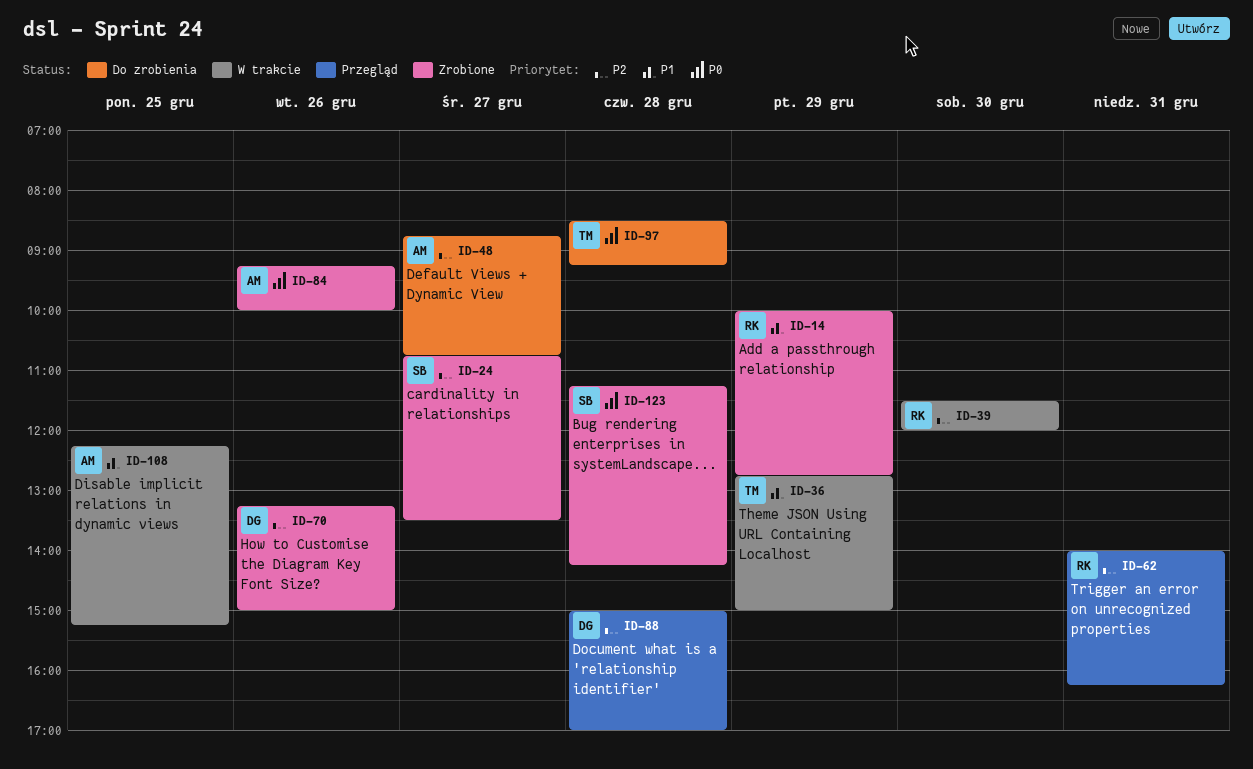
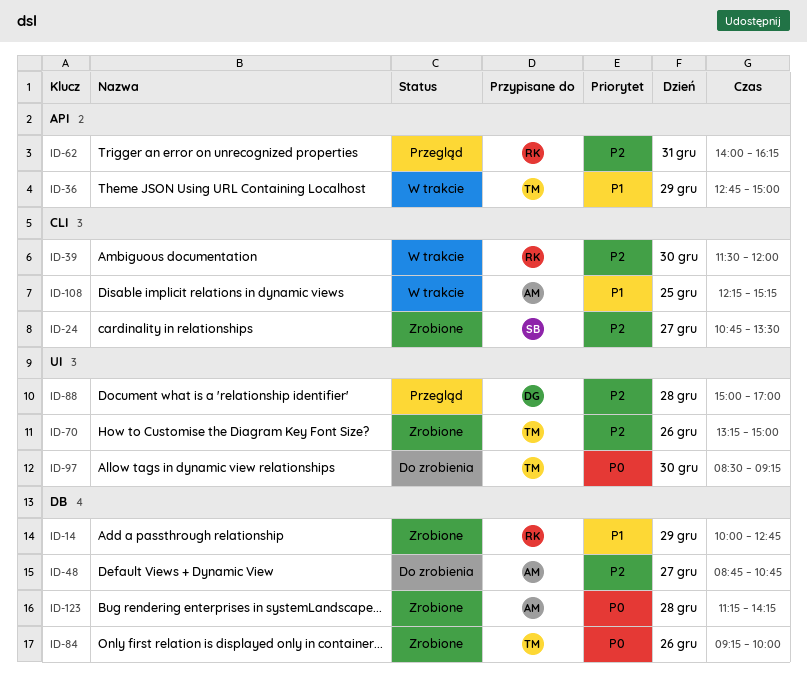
ID-70, owner: DG -> TM
ID-84, owner: AM -> TM
ID-97, day: Dec 28 -> Dec 30
ID-123, owner: SB -> AM

